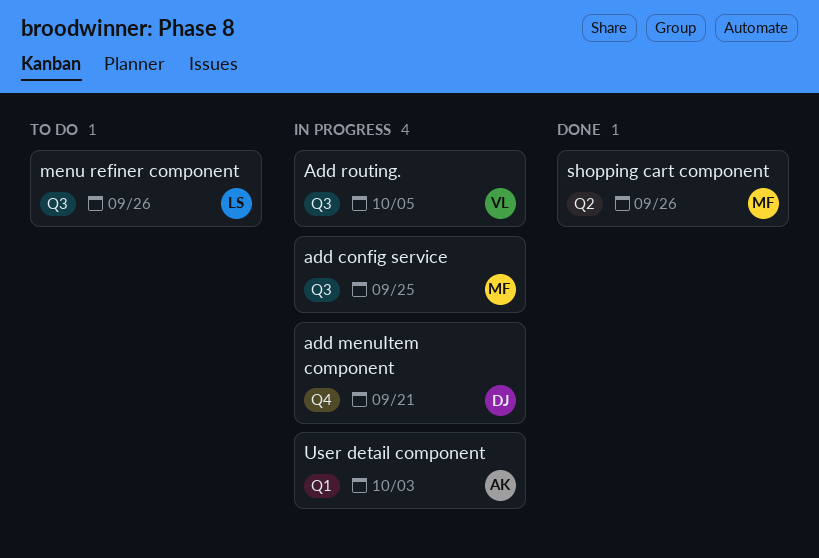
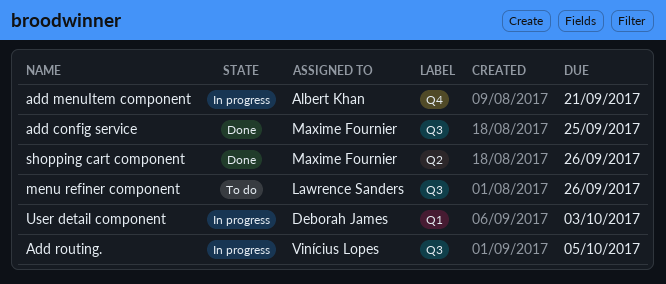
add config service, status: In progress -> Done
add menuItem component, owner: Deborah James -> Albert Khan
User detail component, owner: Albert Khan -> Deborah James

